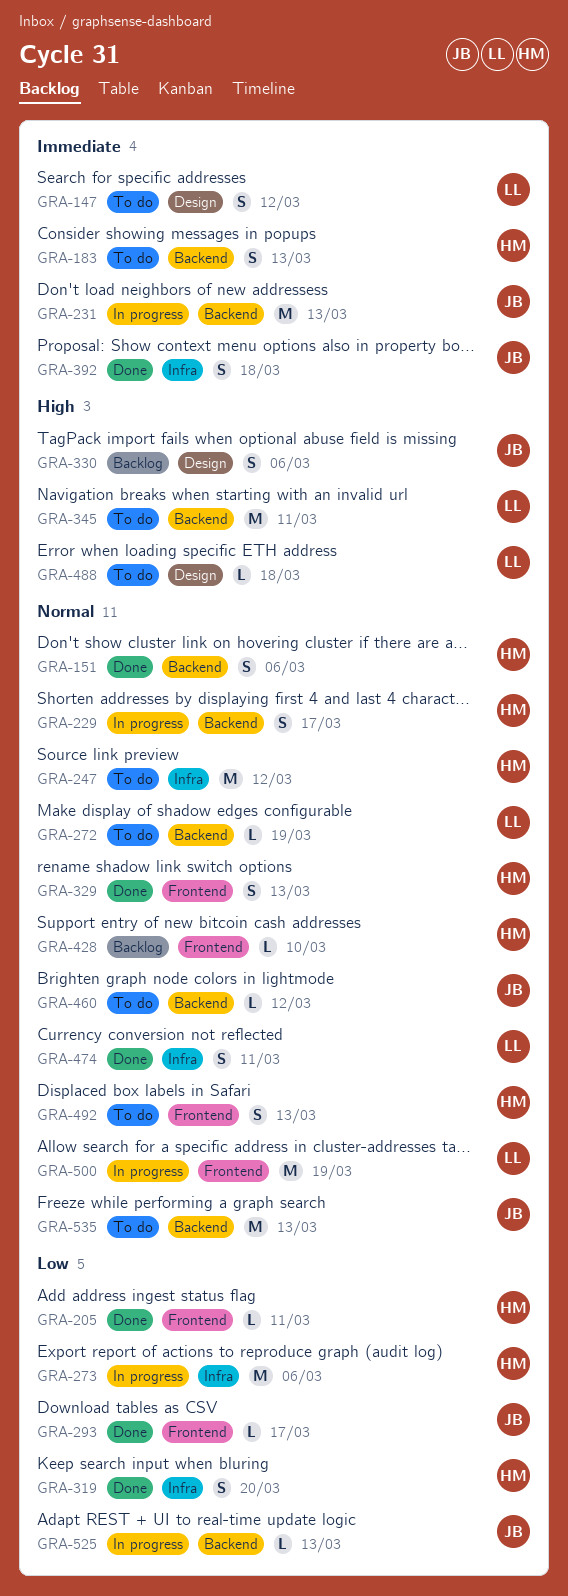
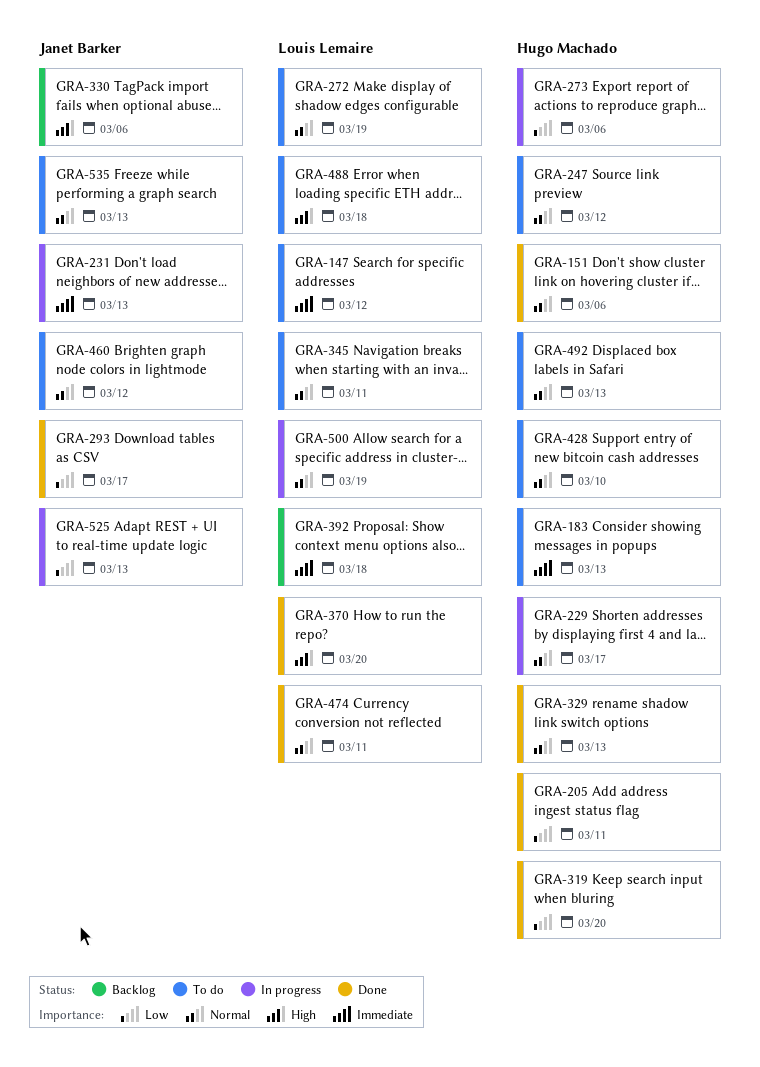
GRA-345, priority: High -> Normal
GRA-370: none -> present
GRA-392, status: Done -> Backlog
GRA-392, owner: Janet Barker -> Louis Lemaire
GRA-428, status: Backlog -> To do

